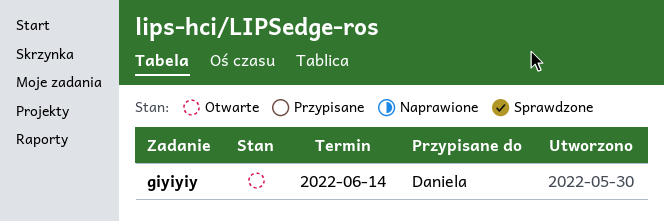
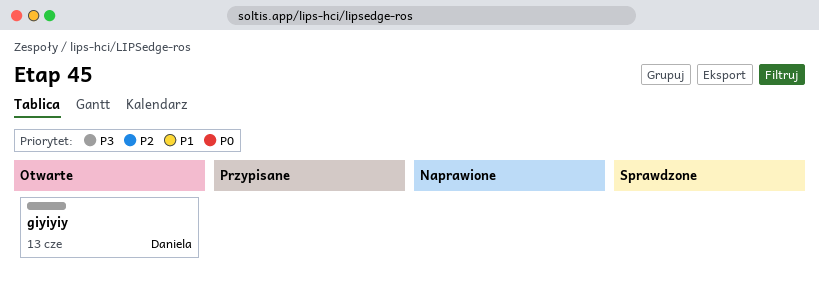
giyiyiy, due: Jun 14 -> Jun 13

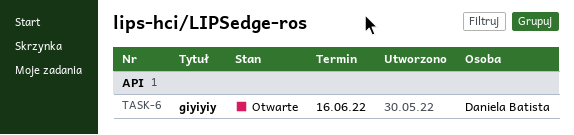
giyiyiy, due: Jun 13 -> Jun 16

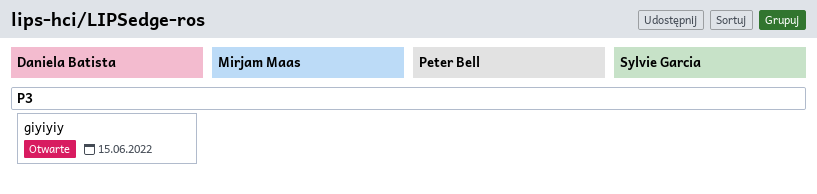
giyiyiy, due: Jun 16 -> Jun 15

